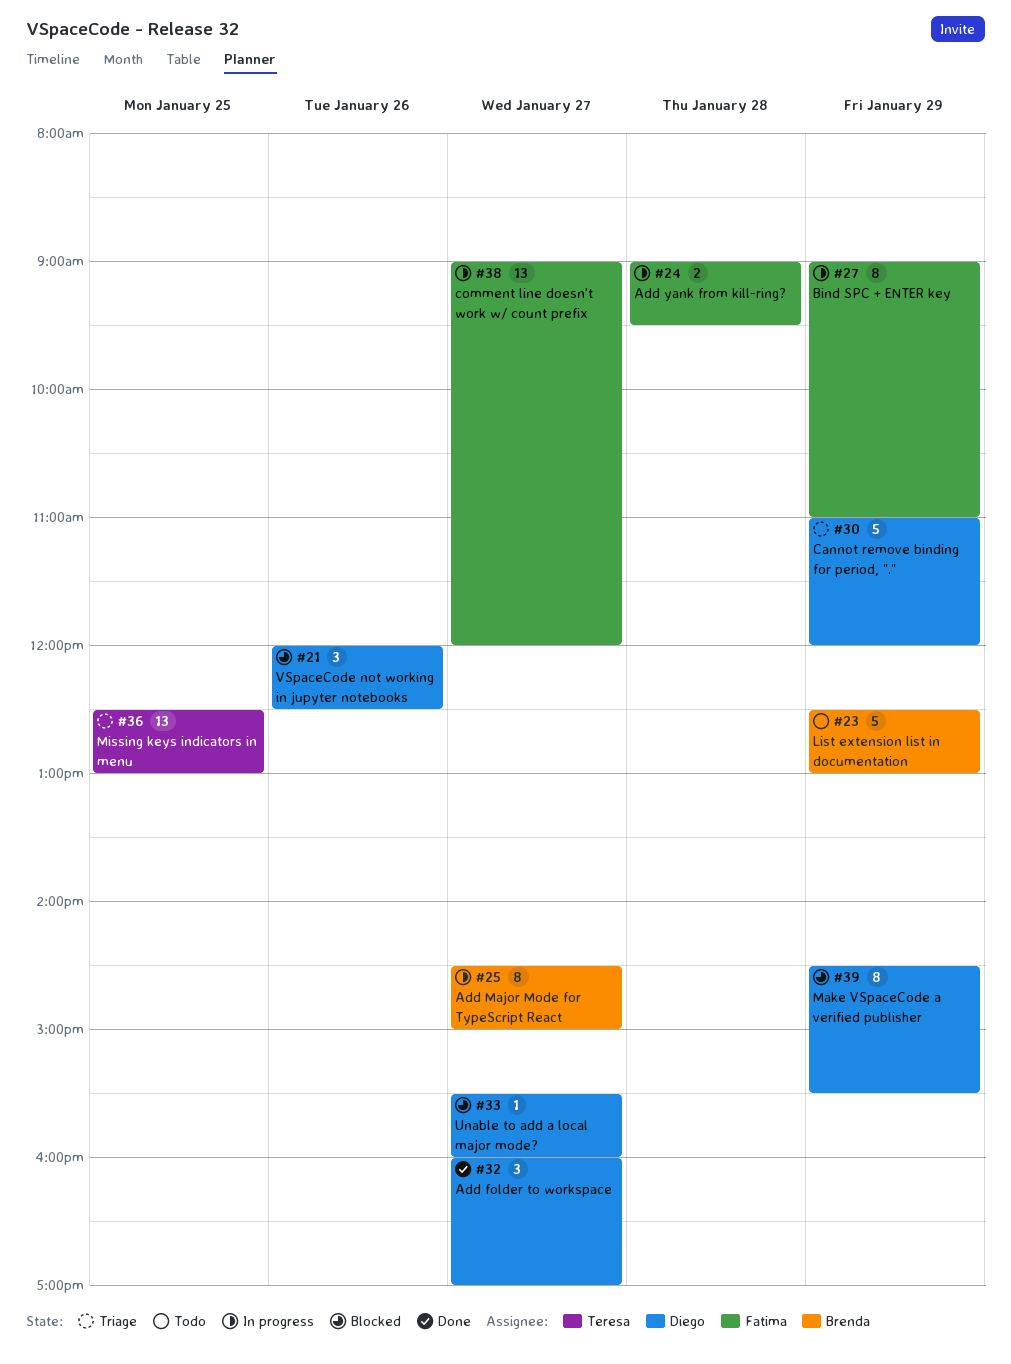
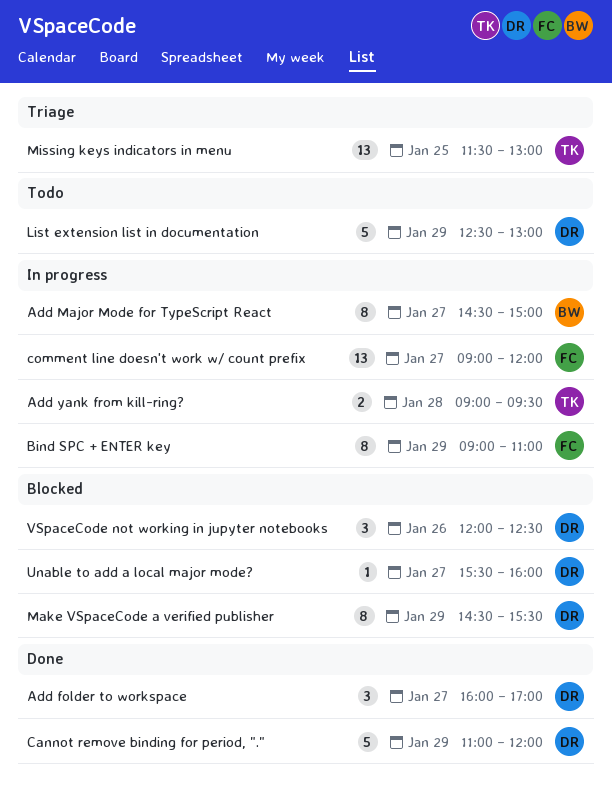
Add yank from kill-ring?, owner: Fatima -> Teresa
Cannot remove binding for period, ".", status: Triage -> Done
List extension list in documentation, owner: Brenda -> Diego
Missing keys indicators in menu, begins: 12:30 -> 11:30

